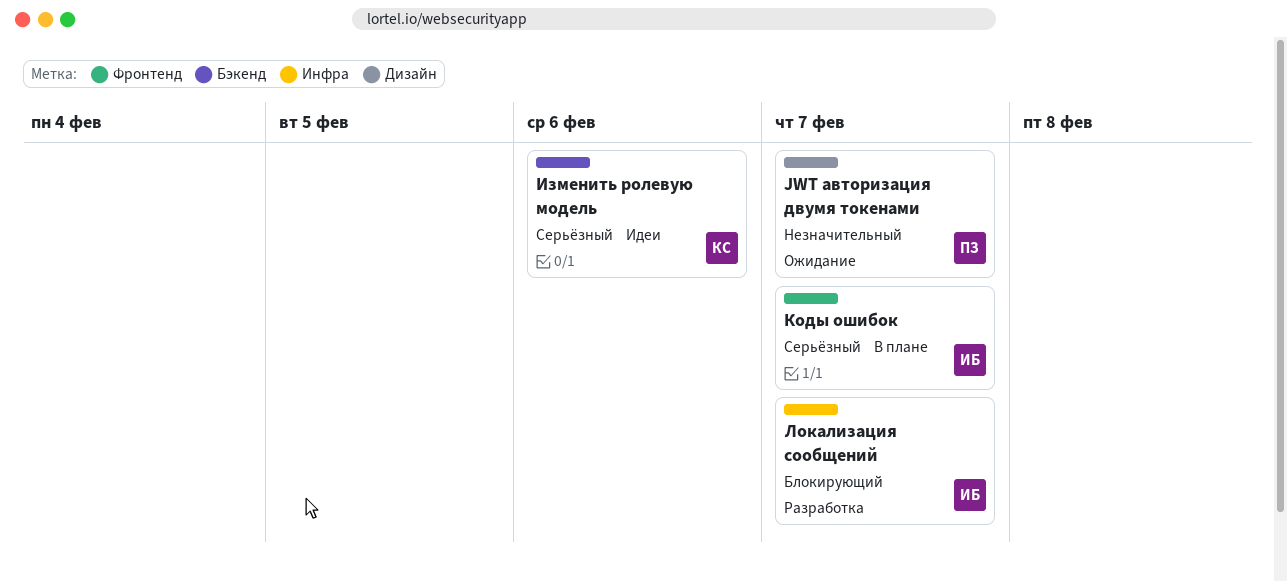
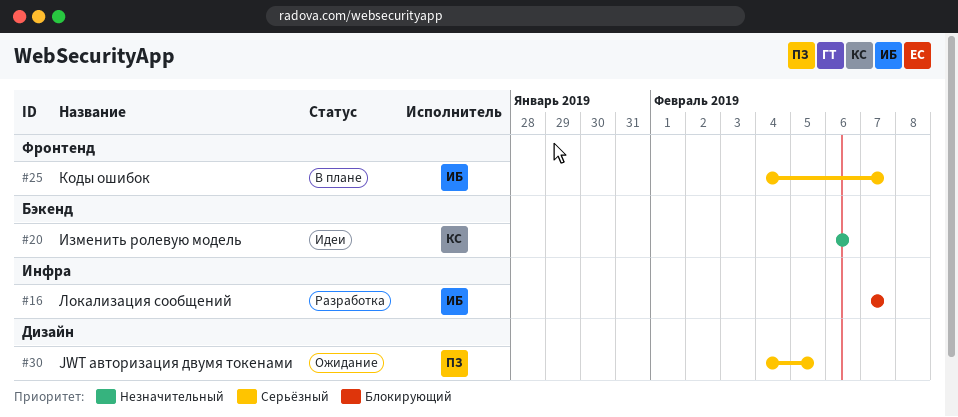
JWT авторизация двумя токенами, priority: Незначительный -> Серьёзный
JWT авторизация двумя токенами, due: Feb 7 -> Feb 5
Изменить ролевую модель, priority: Серьёзный -> Незначительный

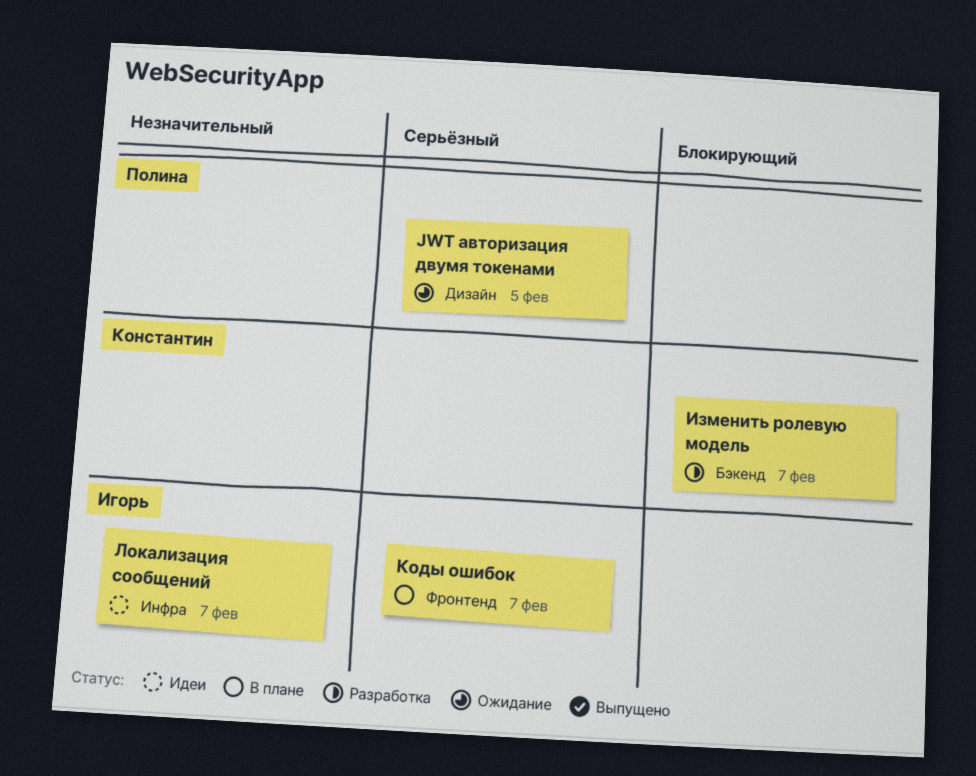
Изменить ролевую модель, status: Идеи -> Разработка
Изменить ролевую модель, priority: Незначительный -> Блокирующий
Изменить ролевую модель, due: Feb 6 -> Feb 7
Локализация сообщений, status: Разработка -> Идеи
Локализация сообщений, priority: Блокирующий -> Незначительный

